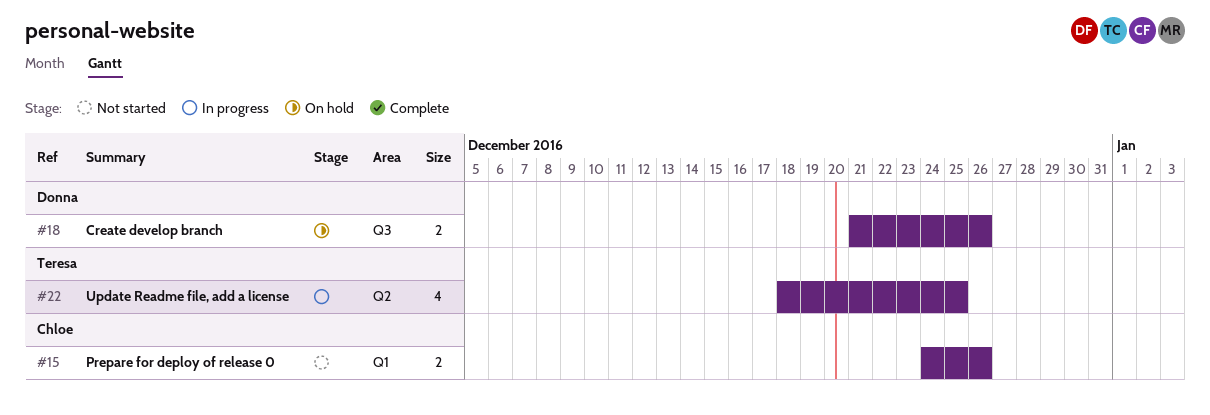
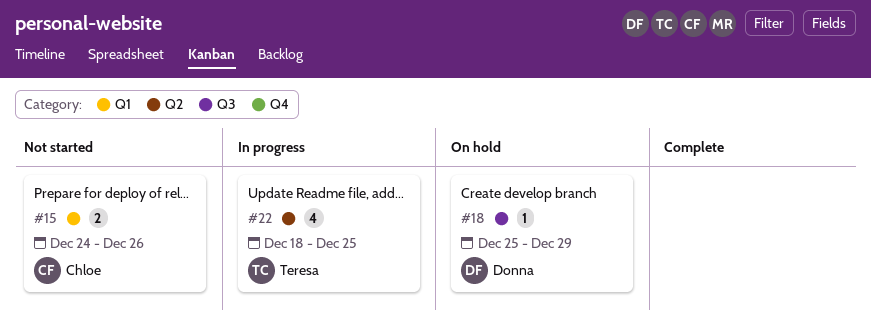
#18, estimate: 2 -> 1
#18, start: Dec 21 -> Dec 25
#18, due: Dec 26 -> Dec 29

